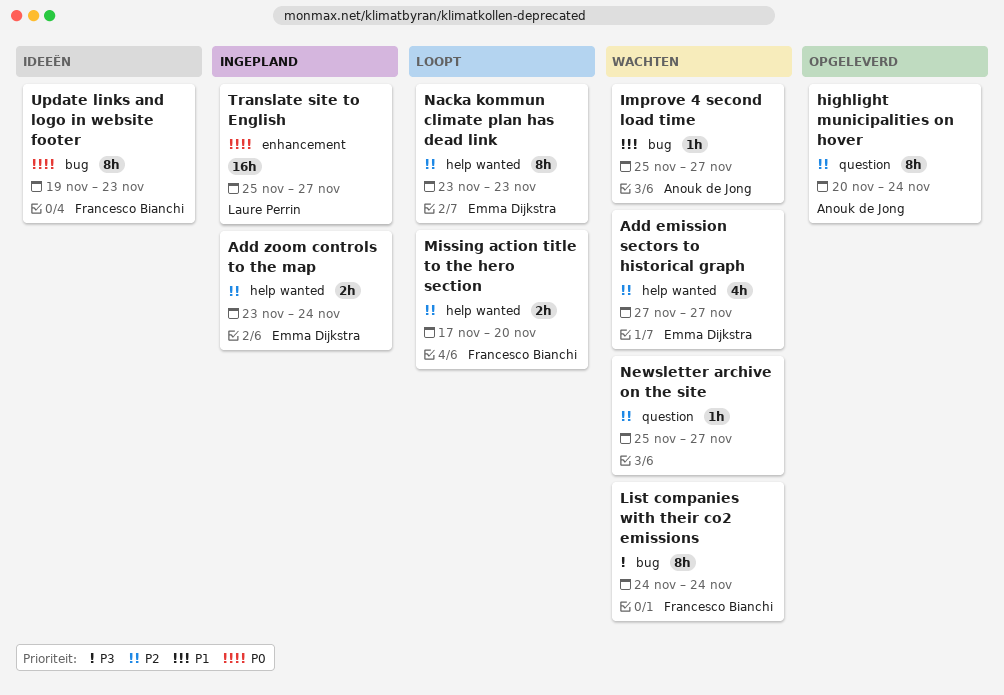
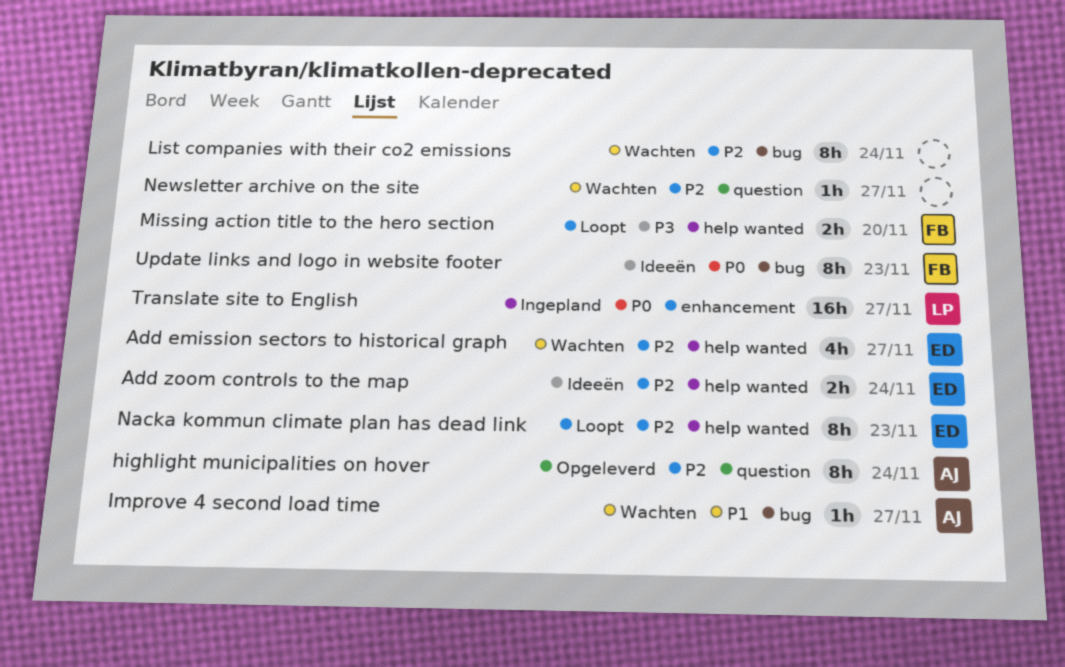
Add zoom controls to the map, status: Ingepland -> Ideeën
List companies with their co2 emissions, owner: Francesco Bianchi -> none
List companies with their co2 emissions, priority: P3 -> P2
Missing action title to the hero section, priority: P2 -> P3

